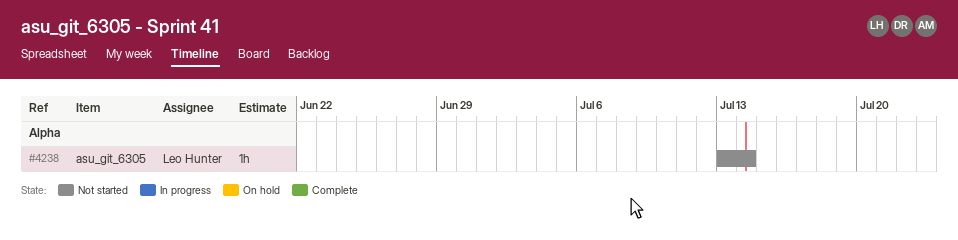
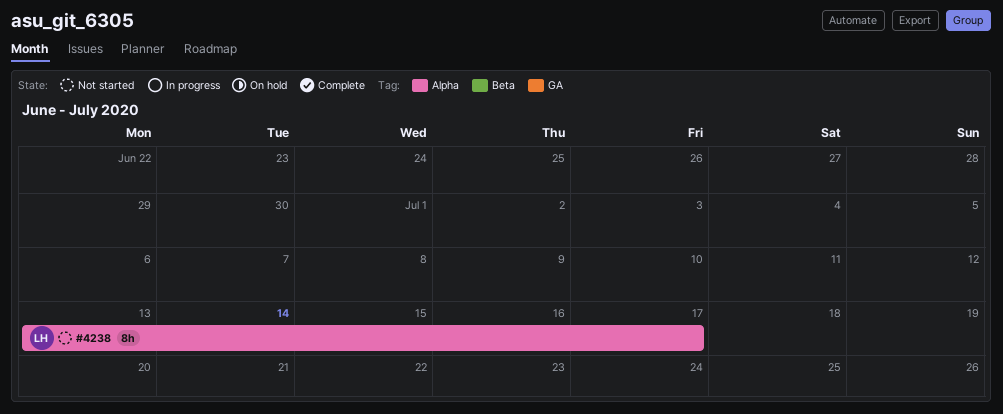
#4238, estimate: 1h -> 8h
#4238, due: Jul 14 -> Jul 17

